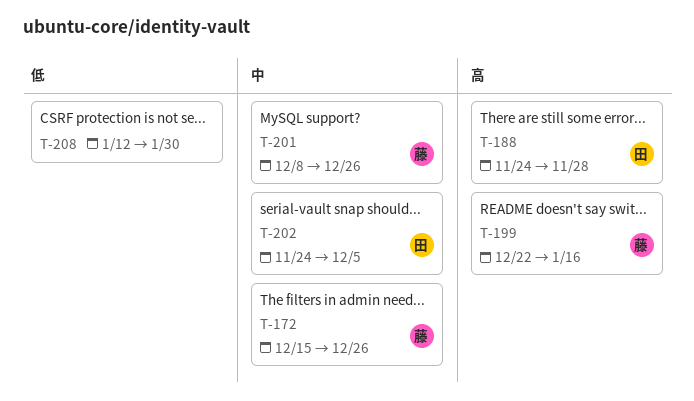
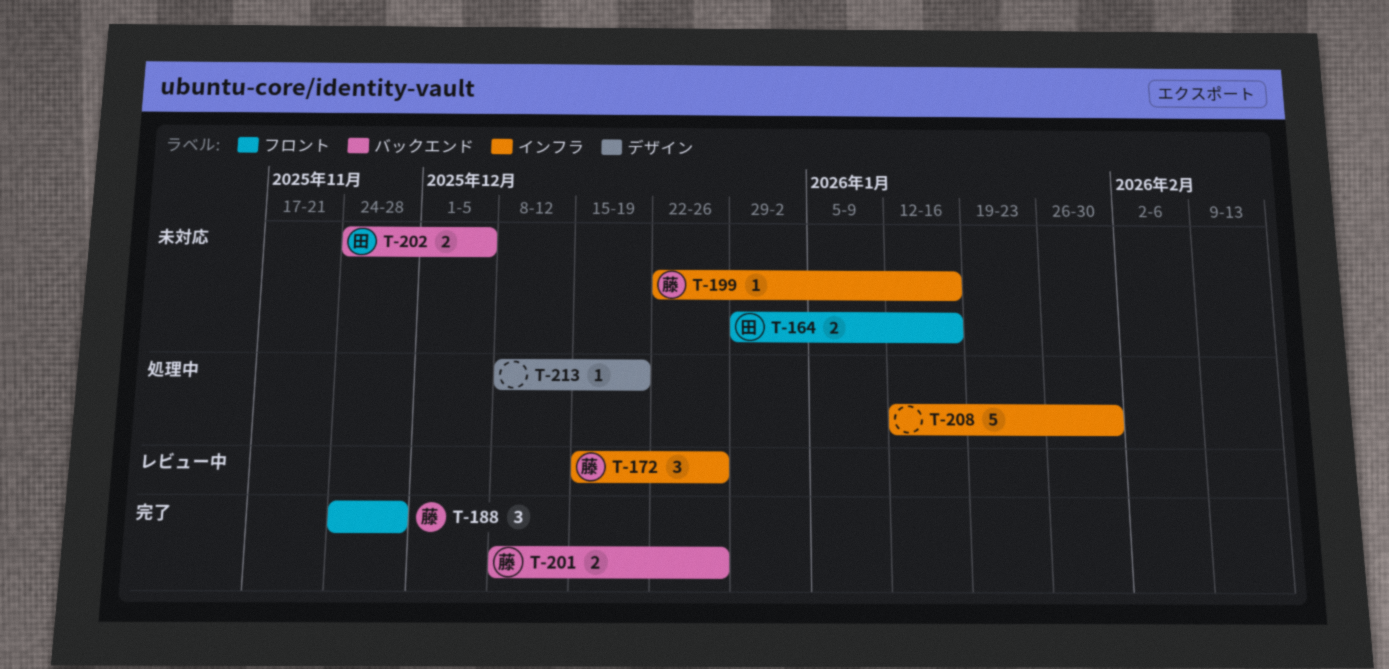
T-164: none -> present
T-188, owner: 田 -> 藤
T-213: none -> present

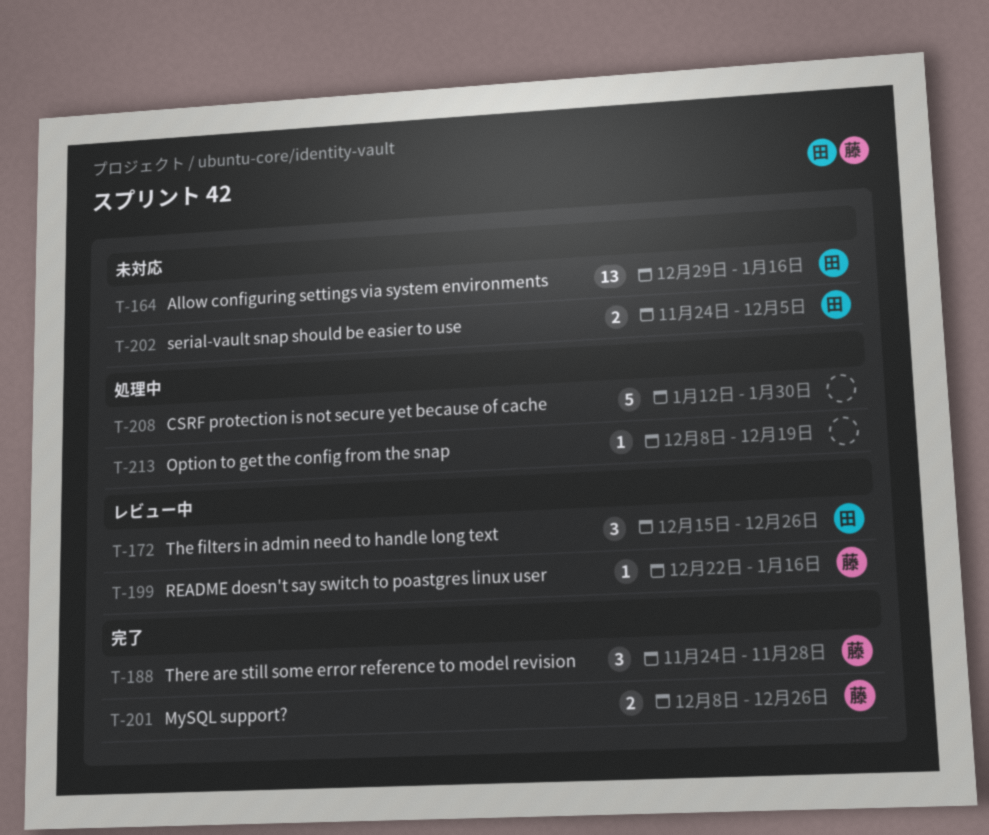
T-164, estimate: 2 -> 13
T-172, owner: 藤 -> 田
T-199, status: 未対応 -> レビュー中

